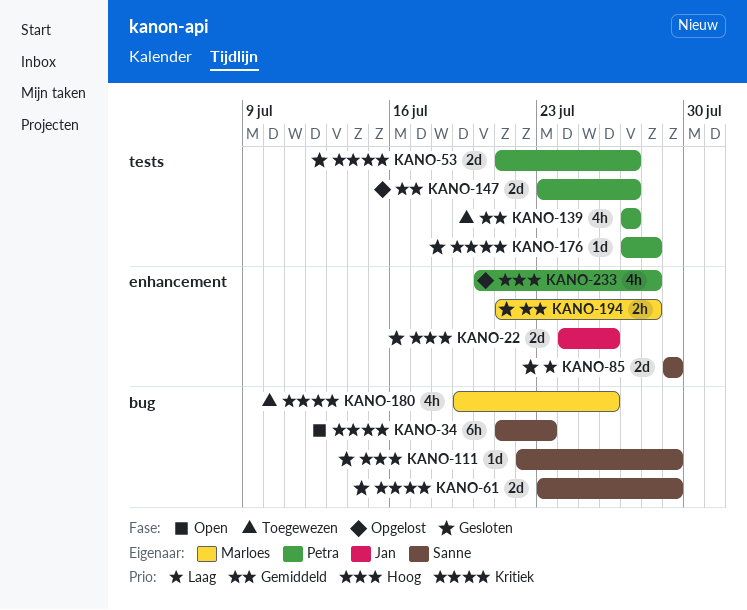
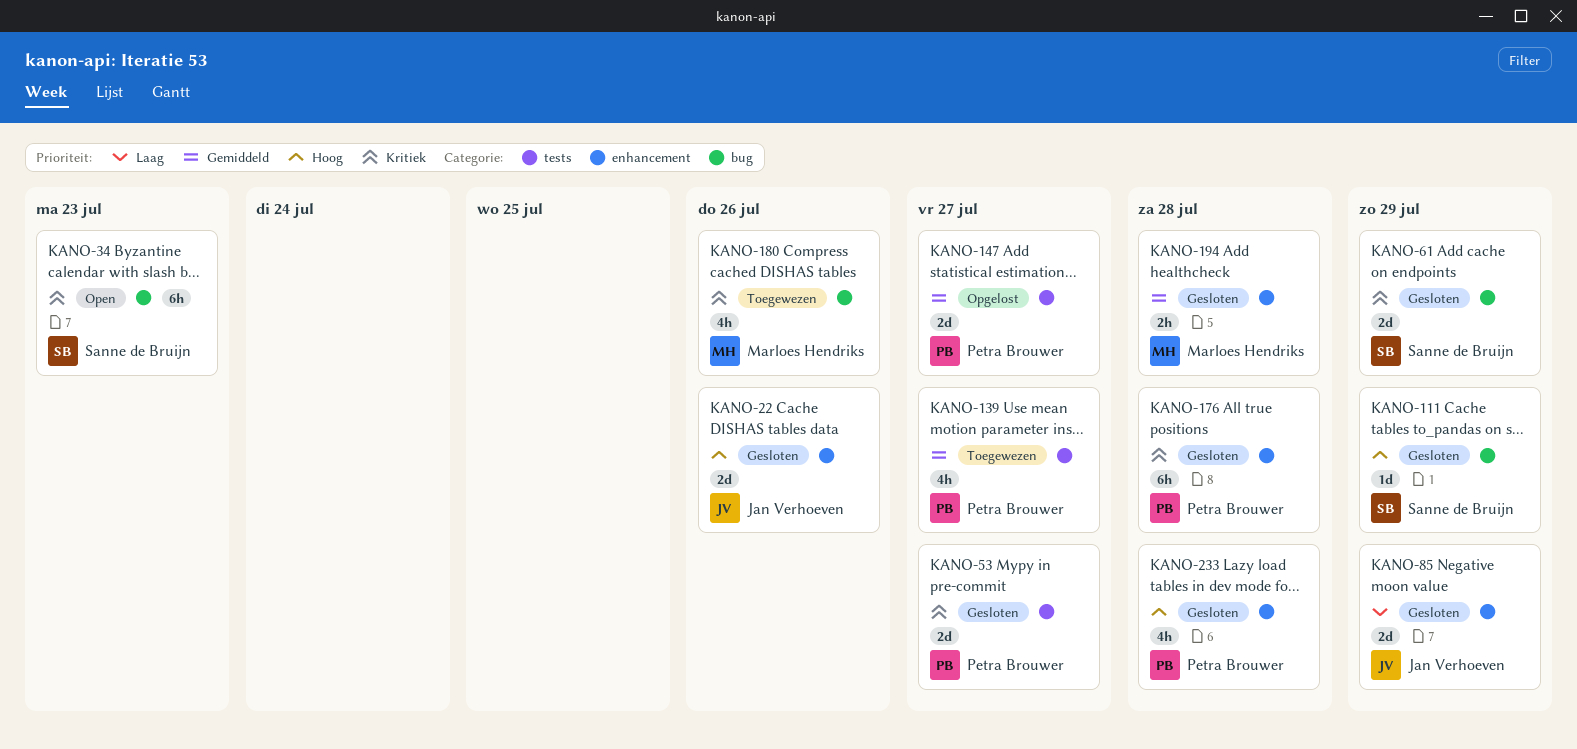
KANO-85, owner: Sanne de Bruijn -> Jan Verhoeven
KANO-176, label: tests -> enhancement
KANO-176, estimate: 1d -> 6h
KANO-233, status: Opgelost -> Gesloten

